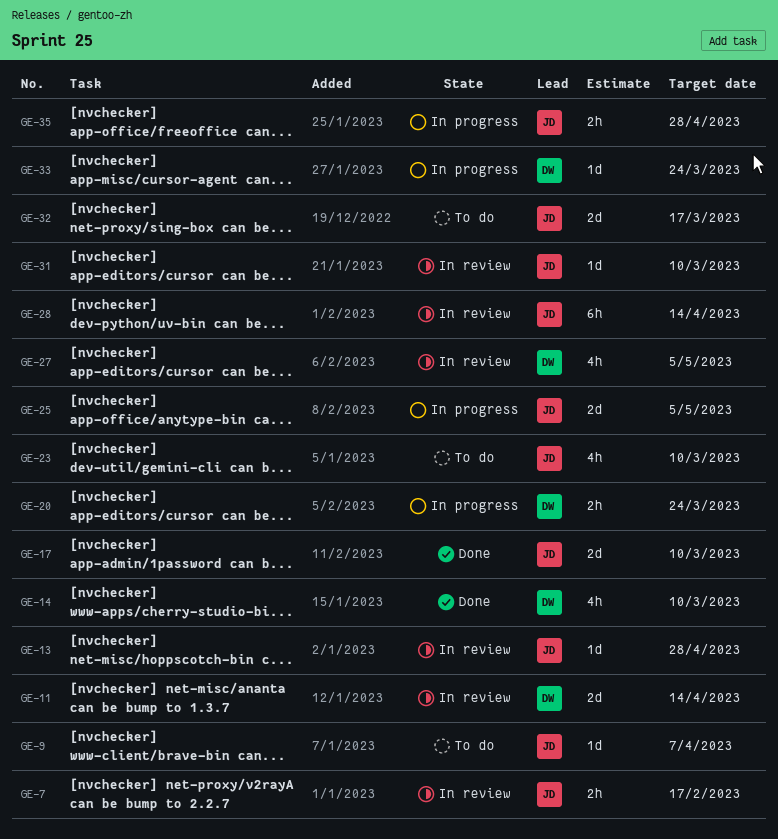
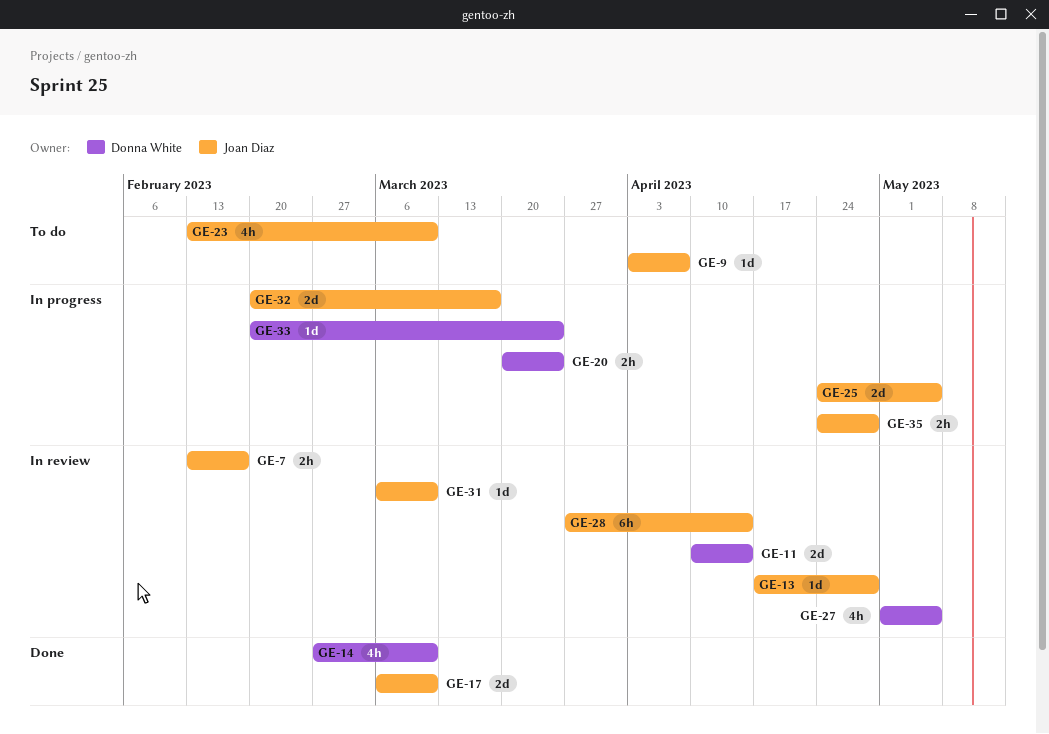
GE-32, status: To do -> In progress

